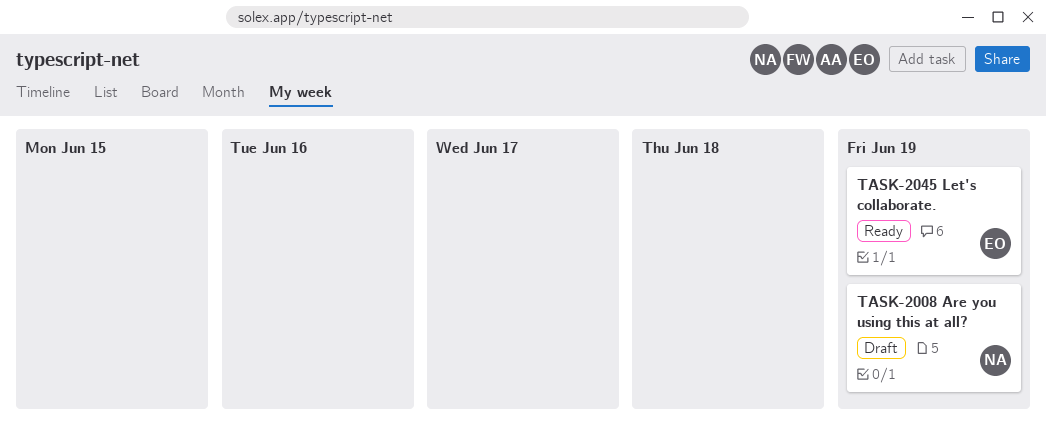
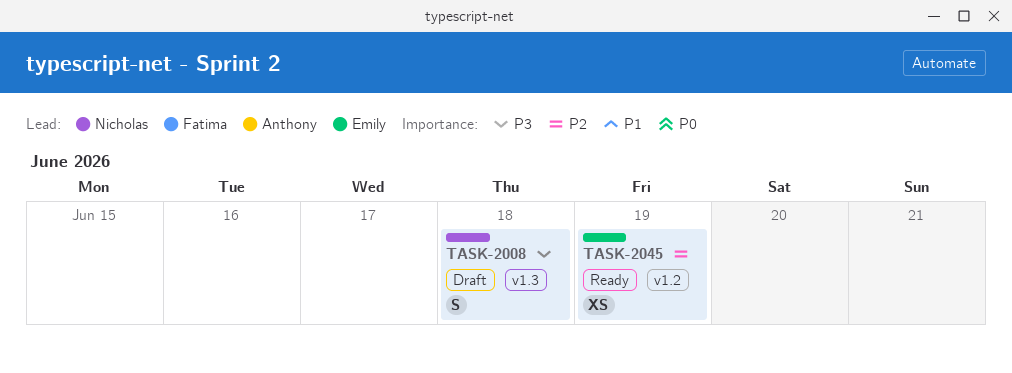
TASK-2008, due: Jun 19 -> Jun 18

